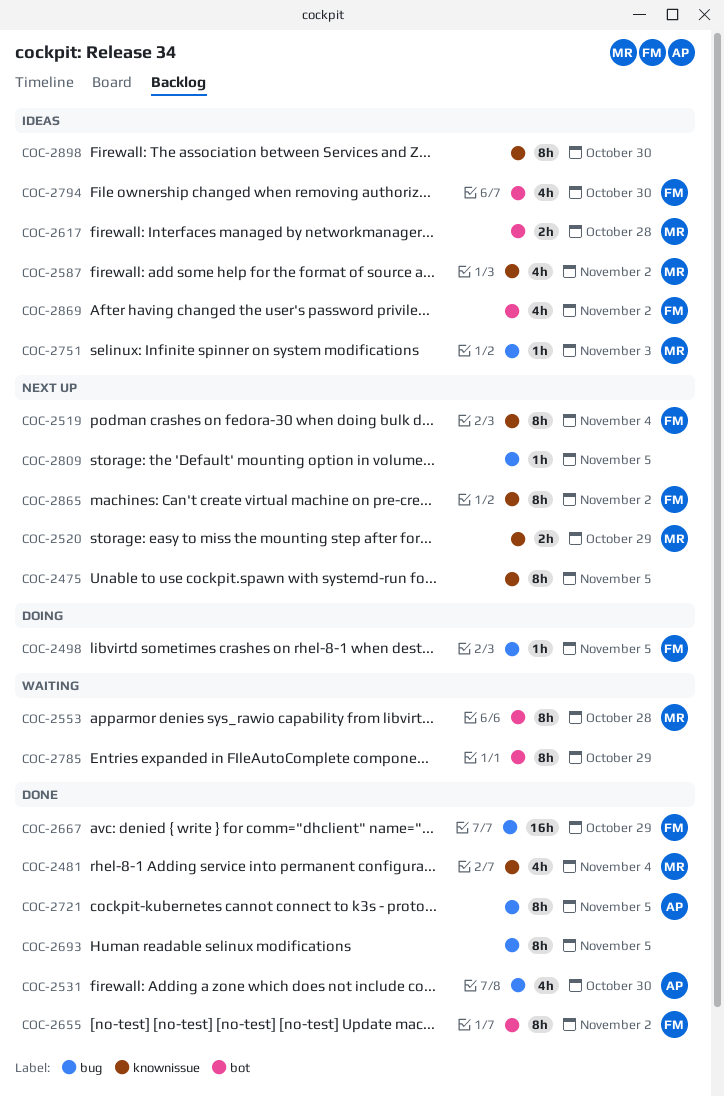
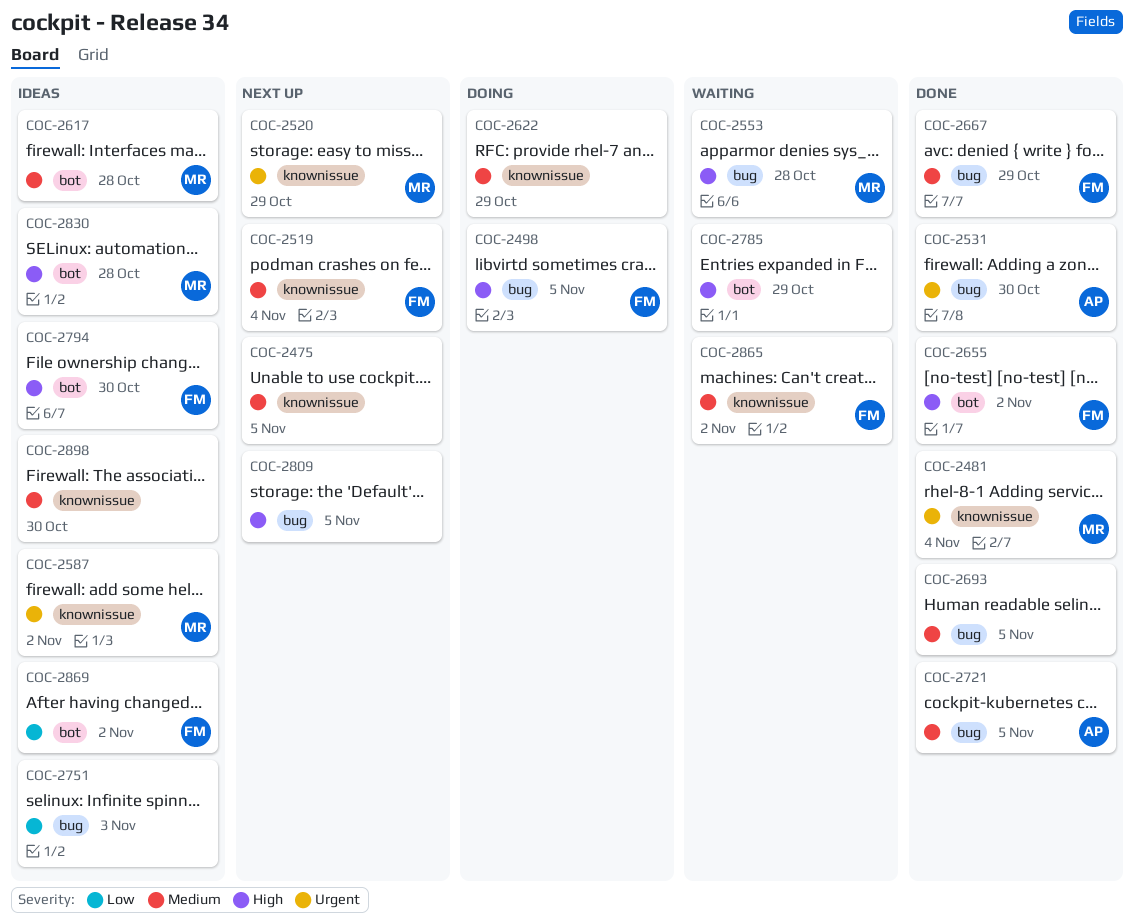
COC-2553, label: bot -> bug
COC-2622: none -> present
COC-2751, owner: MR -> none
COC-2830: none -> present
COC-2865, status: Next up -> Waiting

